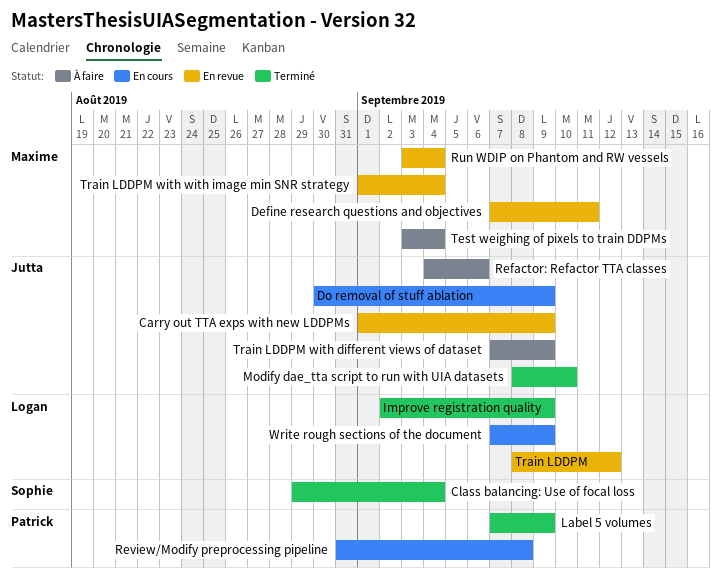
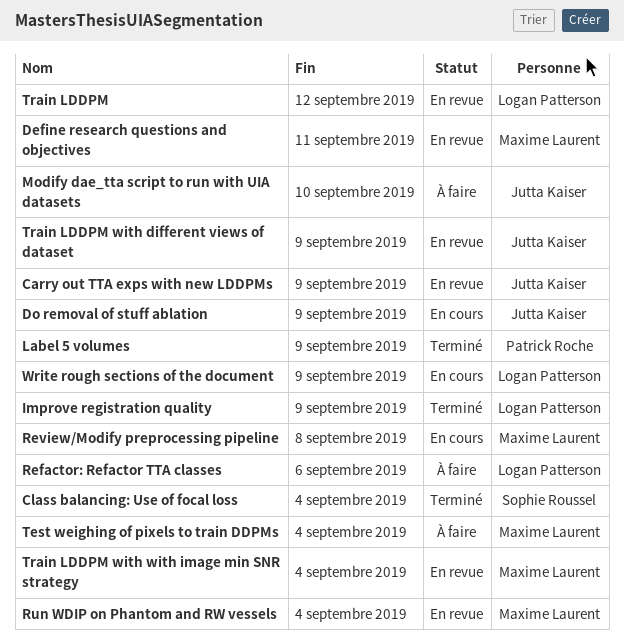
Modify dae_tta script to run with UIA datasets, status: Terminé -> À faire
Refactor: Refactor TTA classes, owner: Jutta Kaiser -> Logan Patterson
Review/Modify preprocessing pipeline, owner: Patrick Roche -> Maxime Laurent
Train LDDPM with different views of dataset, status: À faire -> En revue

